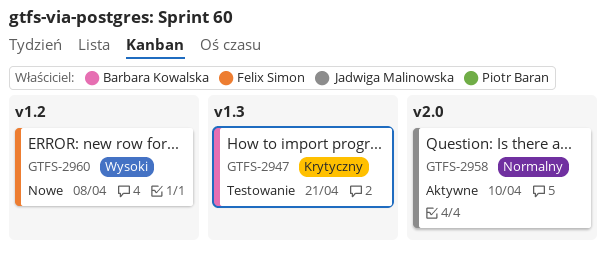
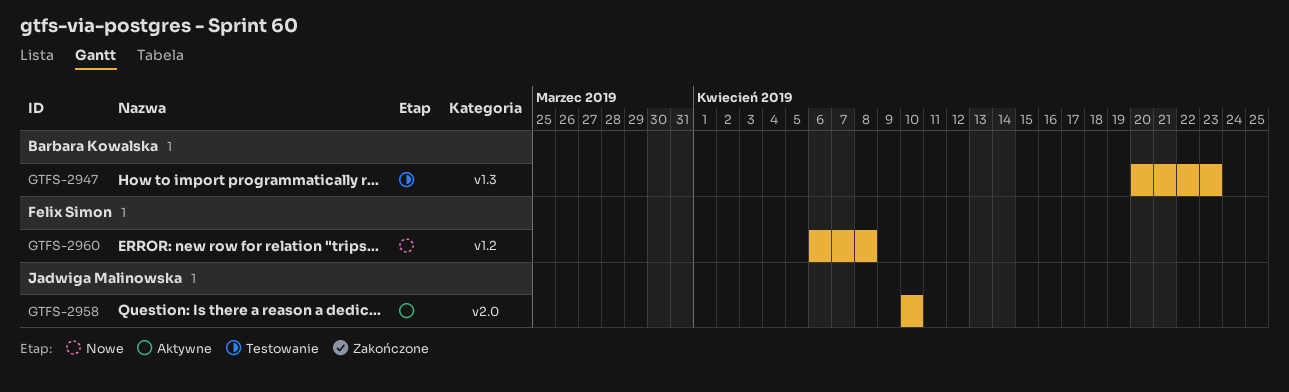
GTFS-2947, due: Apr 21 -> Apr 23

